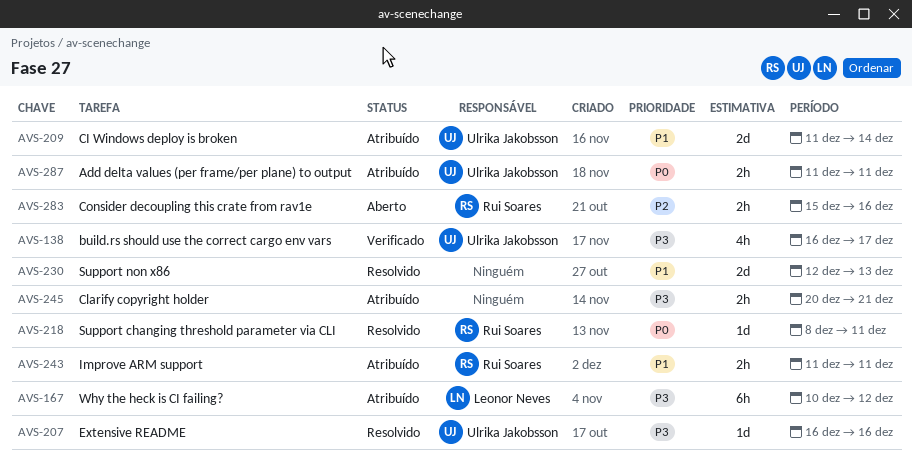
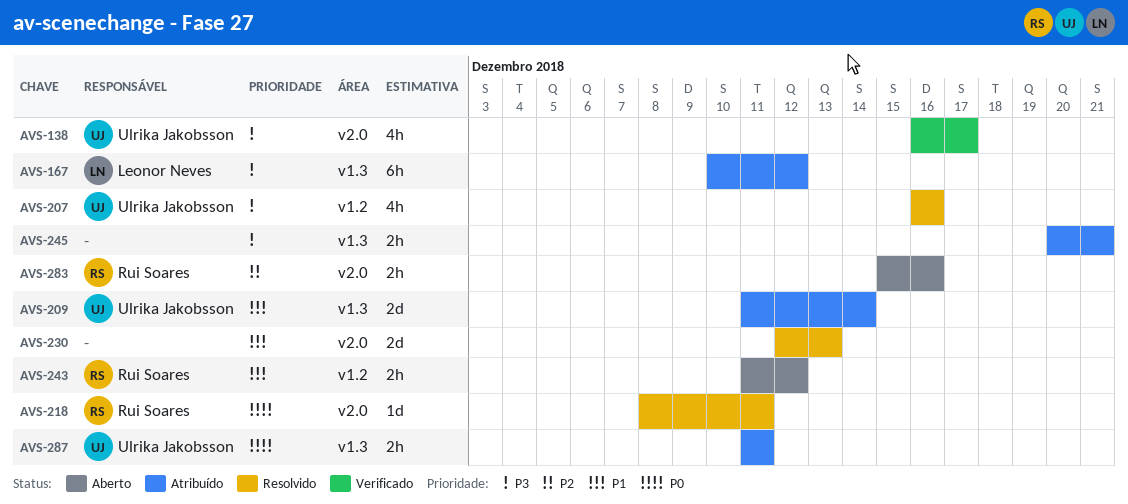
AVS-207, estimate: 1d -> 4h
AVS-243, status: Atribuído -> Aberto
AVS-243, due: Dec 11 -> Dec 12

